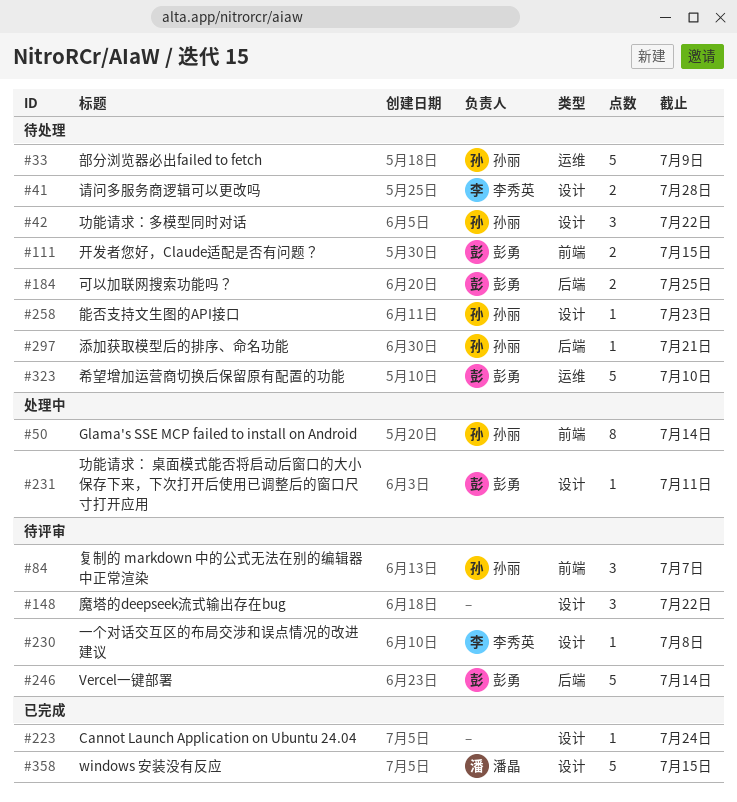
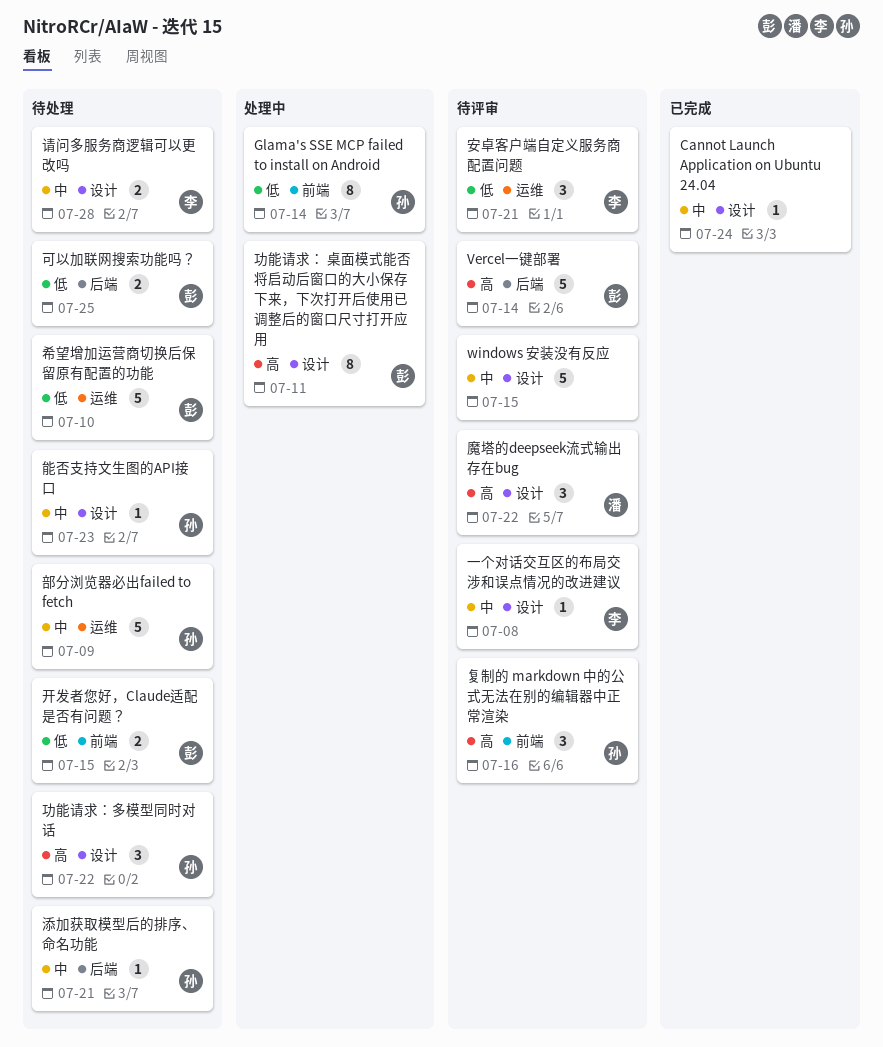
windows 安装没有反应, status: 已完成 -> 待评审
windows 安装没有反应, owner: 潘晶 -> none
功能请求： 桌面模式能否将启动后窗口的大小保存下来，下次打开后使用已调整后的窗口尺寸打开应用, estimate: 1 -> 8
复制的 markdown 中的公式无法在别的编辑器中正常渲染, due: Jul 7 -> Jul 16
安卓客户端自定义服务商配置问题: none -> present
魔塔的deepseek流式输出存在bug, owner: none -> 潘晶

